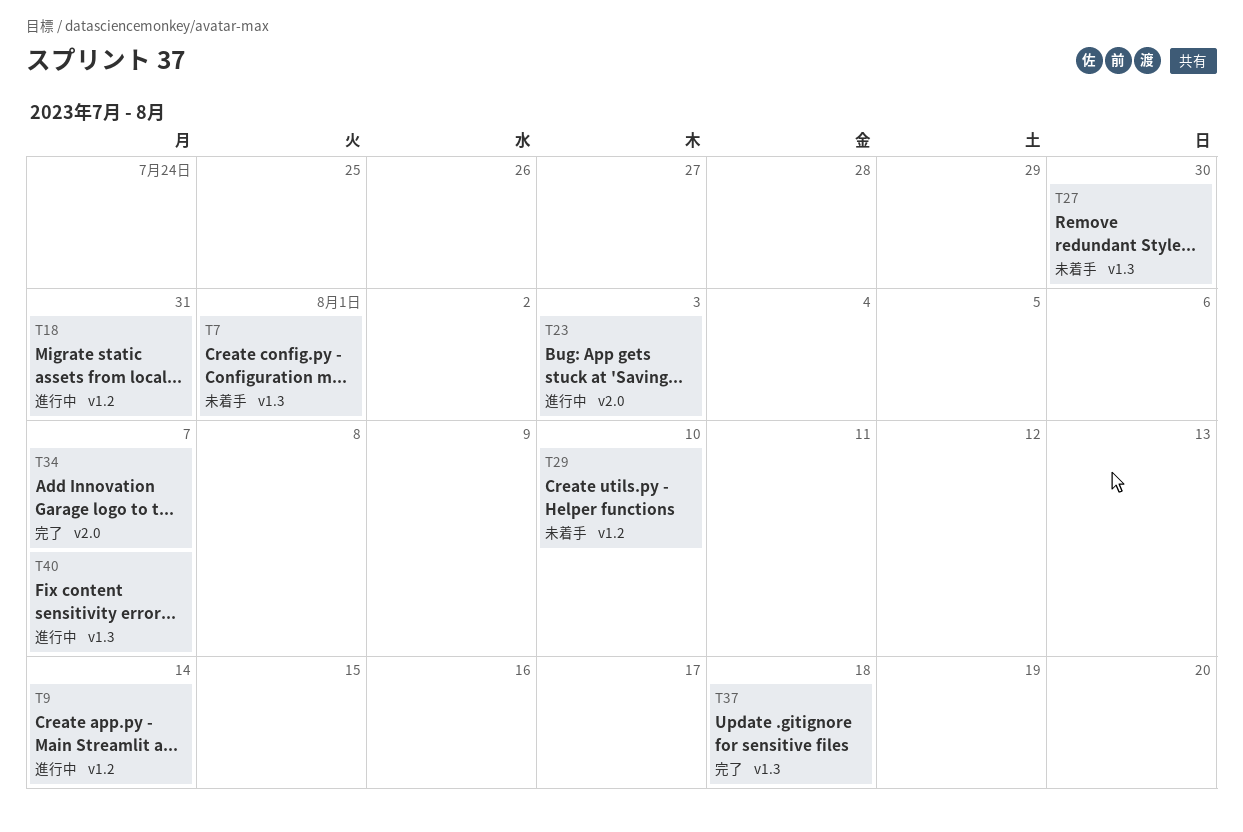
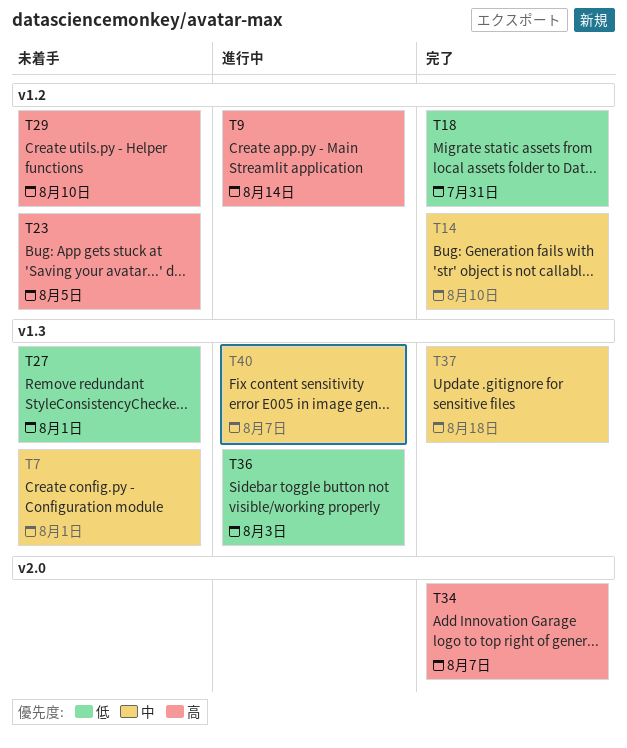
T14: none -> present
T18, status: 進行中 -> 完了
T23, status: 進行中 -> 未着手
T23, label: v2.0 -> v1.2
T23, due: Aug 3 -> Aug 5
T27, due: Jul 30 -> Aug 1
T36: none -> present

